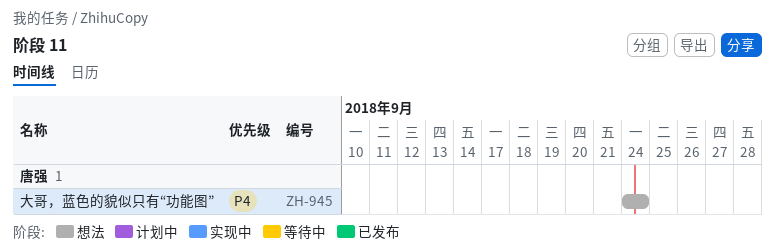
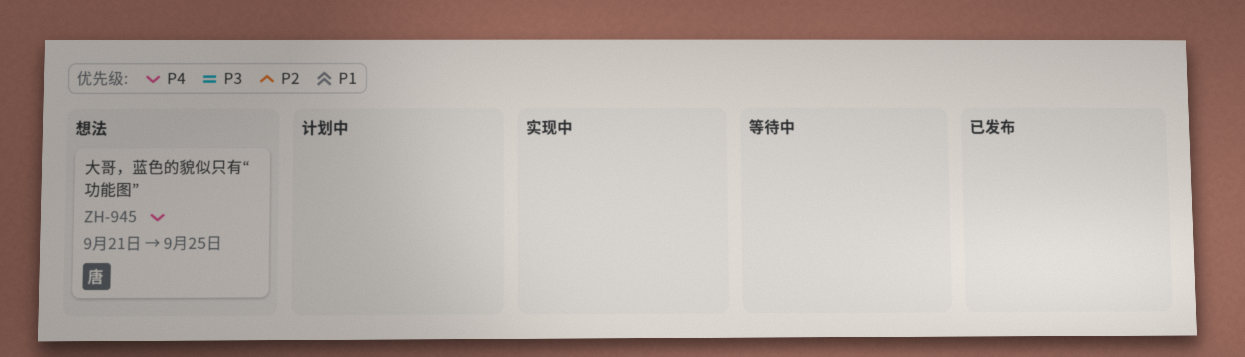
ZH-945, start: Sep 24 -> Sep 21
ZH-945, due: Sep 24 -> Sep 25

